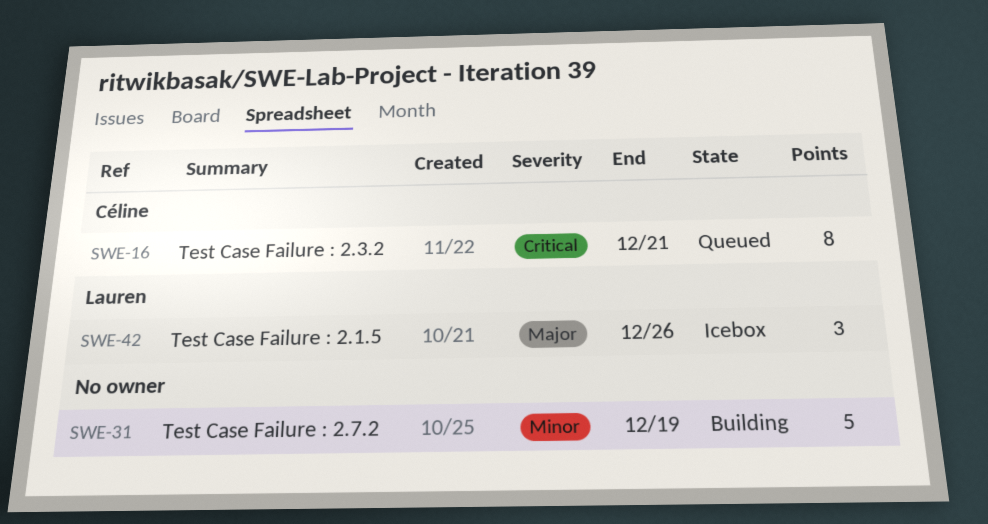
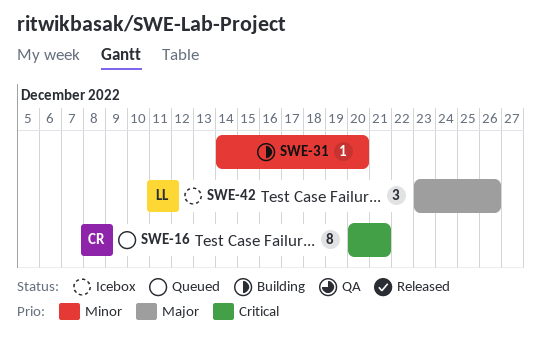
SWE-31, estimate: 5 -> 1
SWE-31, due: Dec 19 -> Dec 20

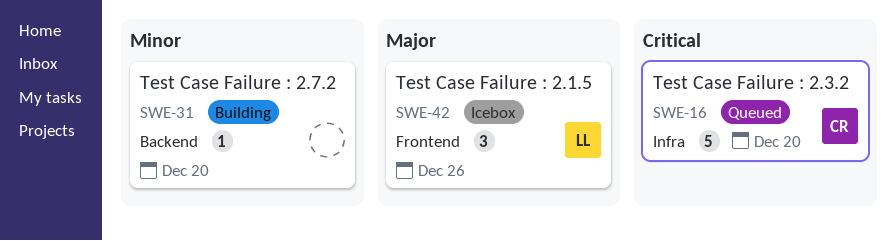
SWE-16, estimate: 8 -> 5
SWE-16, due: Dec 21 -> Dec 20

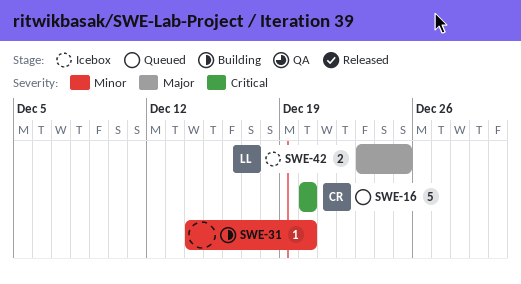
SWE-42, estimate: 3 -> 2
SWE-42, due: Dec 26 -> Dec 25

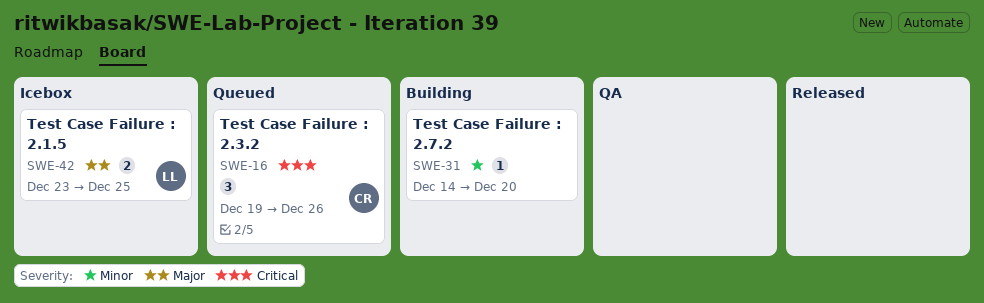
SWE-16, estimate: 5 -> 3
SWE-16, start: Dec 20 -> Dec 19
SWE-16, due: Dec 20 -> Dec 26

